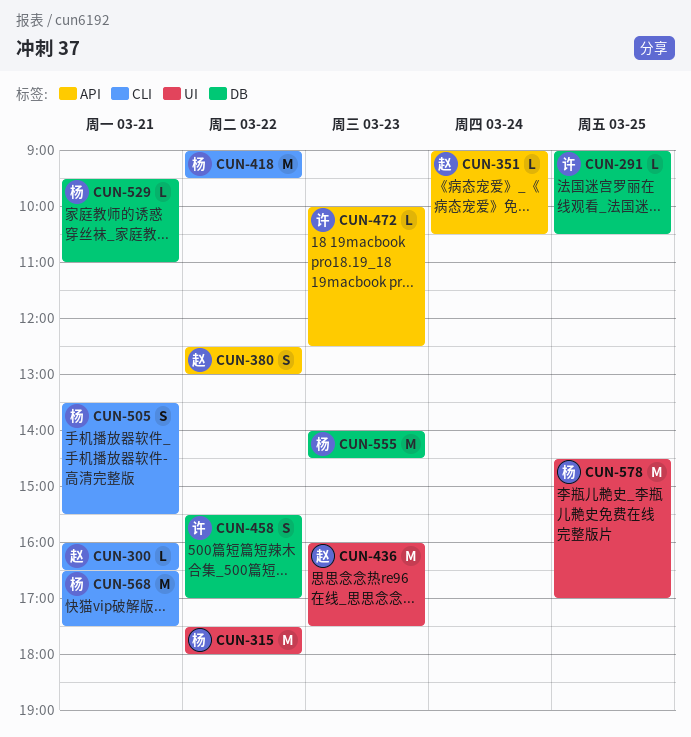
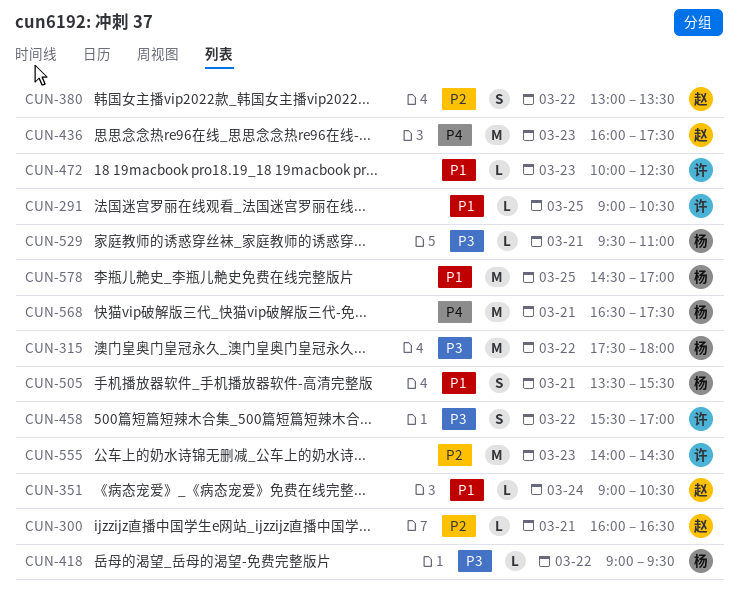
CUN-380, begins: 12:30 -> 13:00
CUN-380, ends: 13:00 -> 13:30
CUN-418, estimate: M -> L
CUN-555, owner: 杨 -> 许

